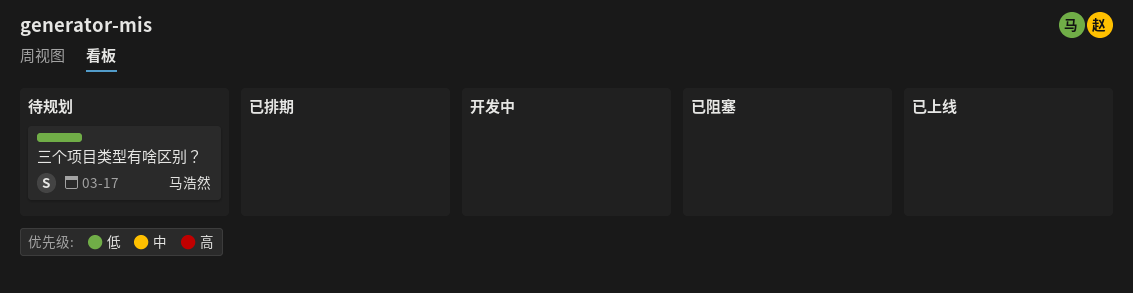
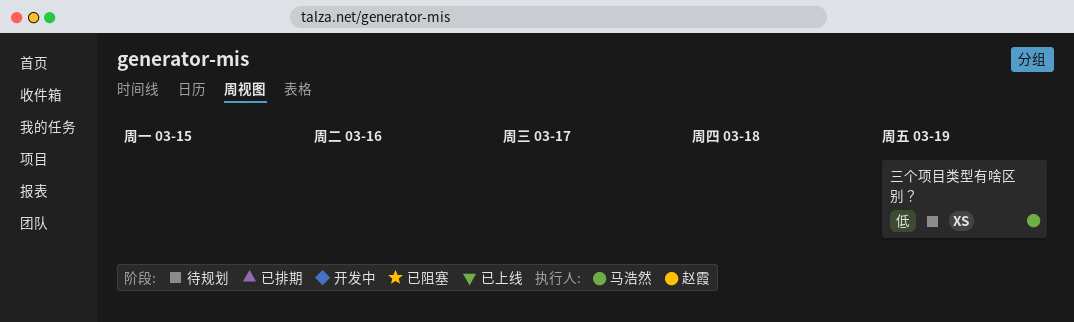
三个项目类型有啥区别？, estimate: S -> XS
三个项目类型有啥区别？, due: Mar 17 -> Mar 19

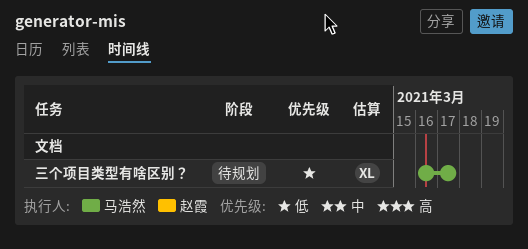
三个项目类型有啥区别？, estimate: XS -> XL
三个项目类型有啥区别？, due: Mar 19 -> Mar 17

